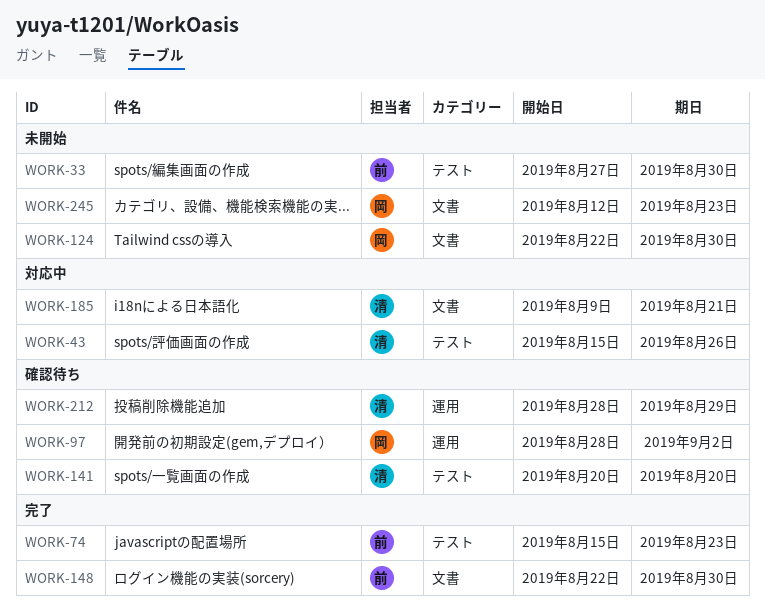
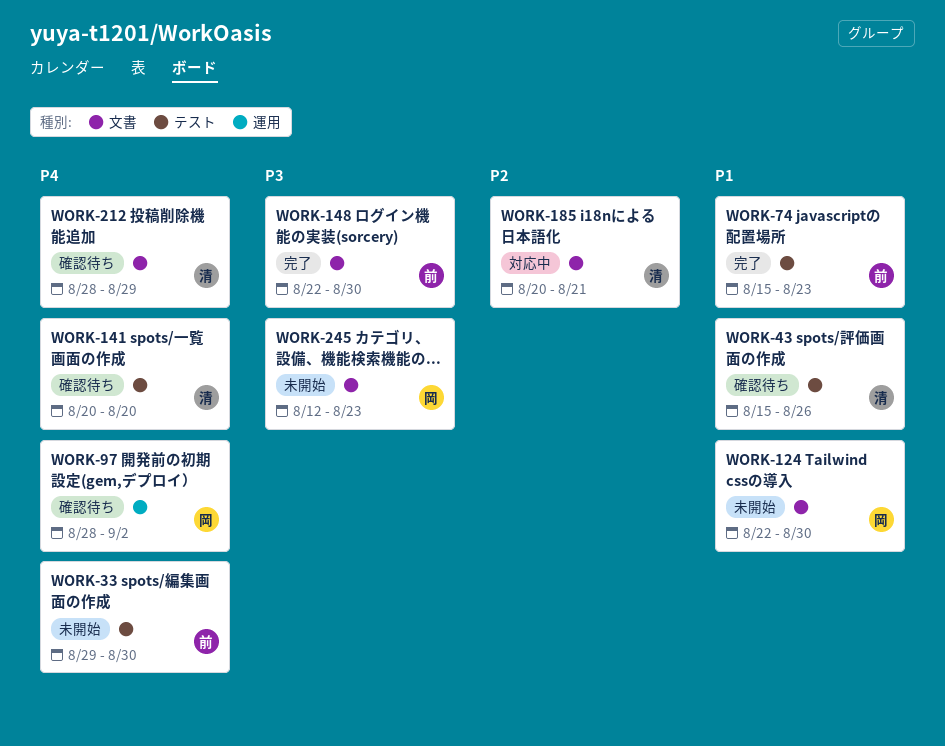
WORK-33, start: Aug 27 -> Aug 29
WORK-43, status: 対応中 -> 確認待ち
WORK-185, start: Aug 9 -> Aug 20
WORK-212, label: 運用 -> 文書

